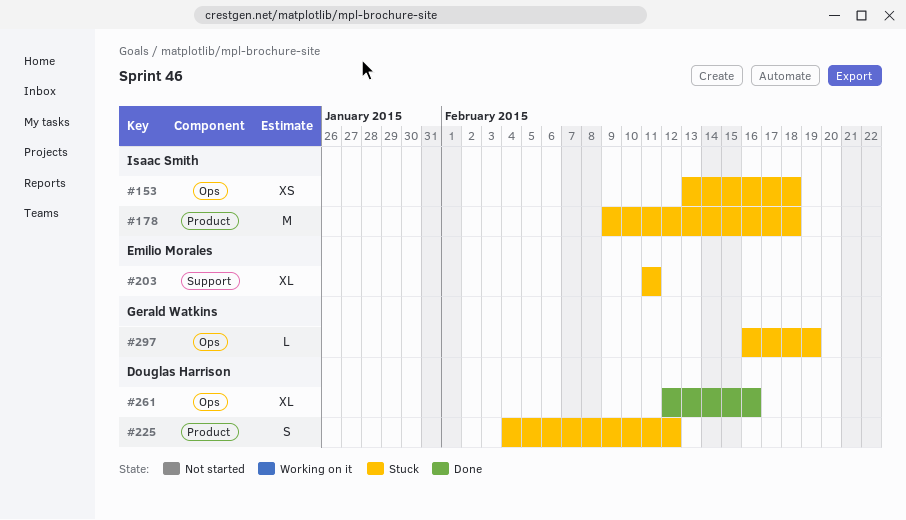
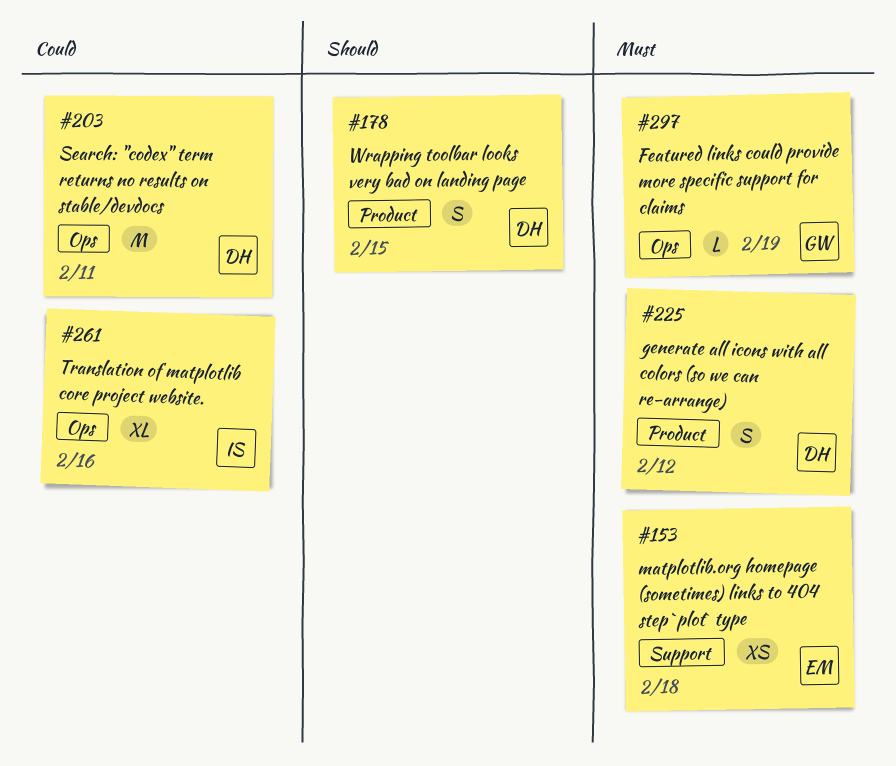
#153, owner: Isaac Smith -> Emilio Morales
#153, label: Ops -> Support
#178, owner: Isaac Smith -> Douglas Harrison
#178, estimate: M -> S
#178, due: Feb 18 -> Feb 15
#203, owner: Emilio Morales -> Douglas Harrison
#203, label: Support -> Ops
#203, estimate: XL -> M
#261, owner: Douglas Harrison -> Isaac Smith

